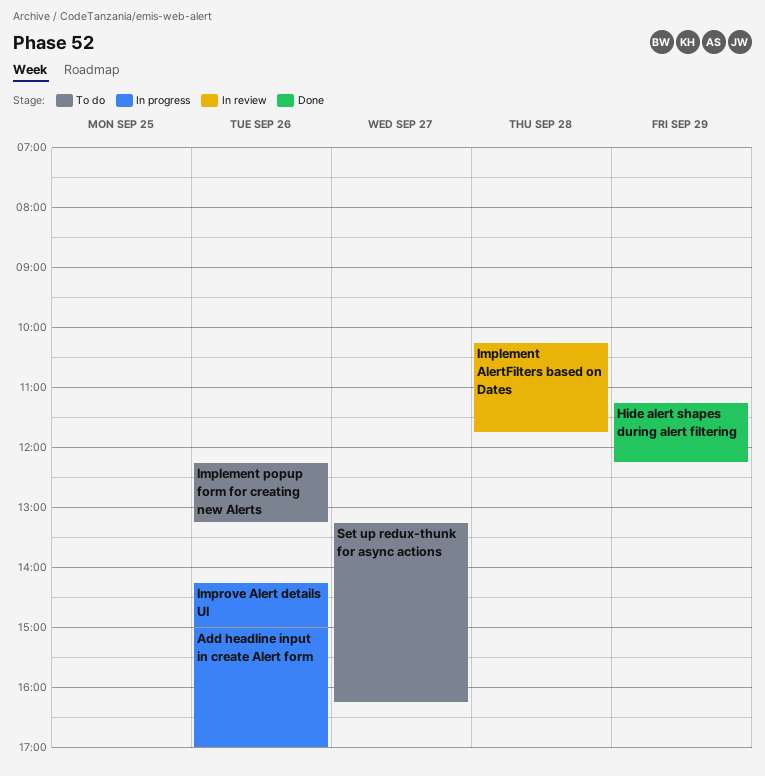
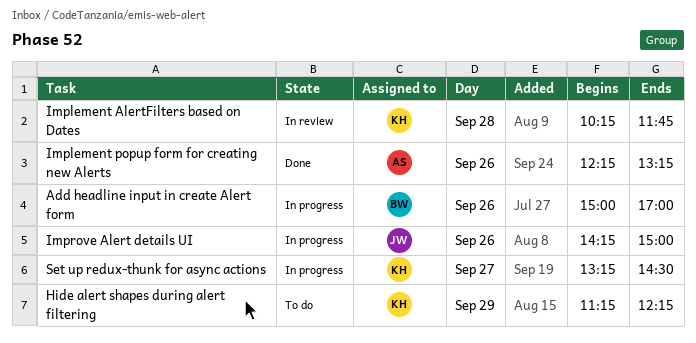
Hide alert shapes during alert filtering, status: Done -> To do
Implement popup form for creating new Alerts, status: To do -> Done
Set up redux-thunk for async actions, status: To do -> In progress
Set up redux-thunk for async actions, ends: 16:15 -> 14:30

